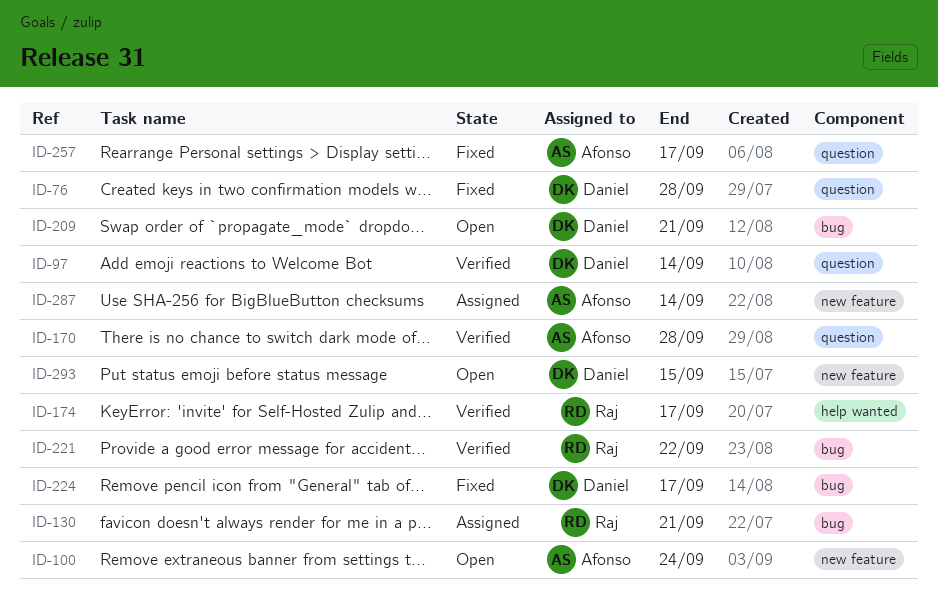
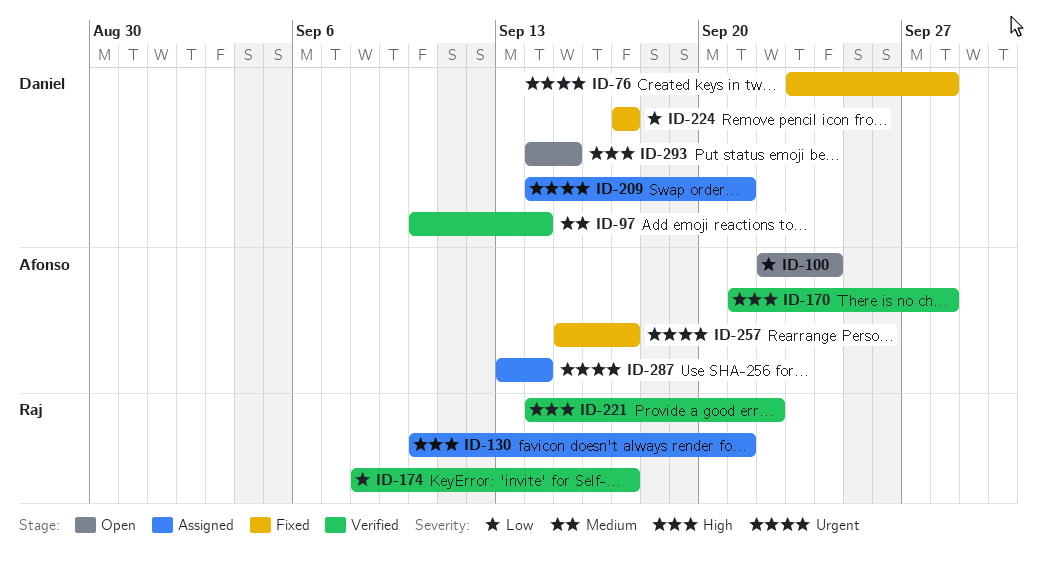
ID-209, status: Open -> Assigned

